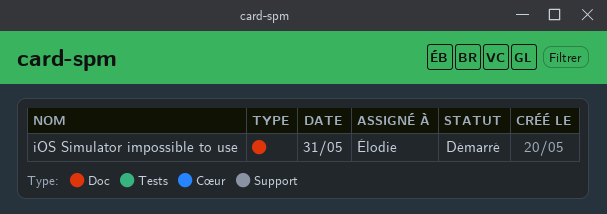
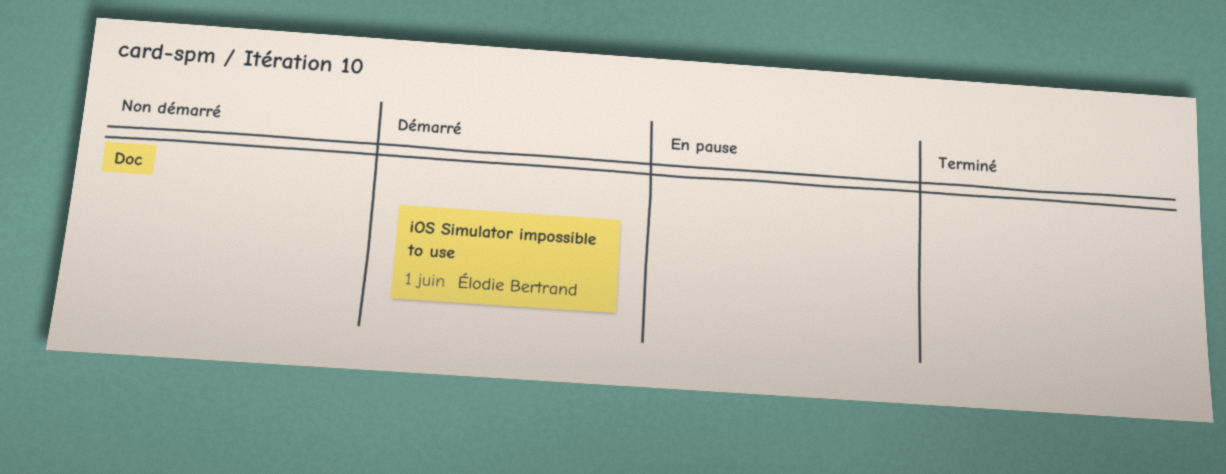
iOS Simulator impossible to use, day: May 31 -> Jun 1

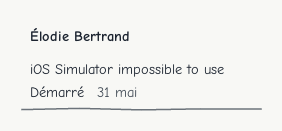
iOS Simulator impossible to use, day: Jun 1 -> May 31

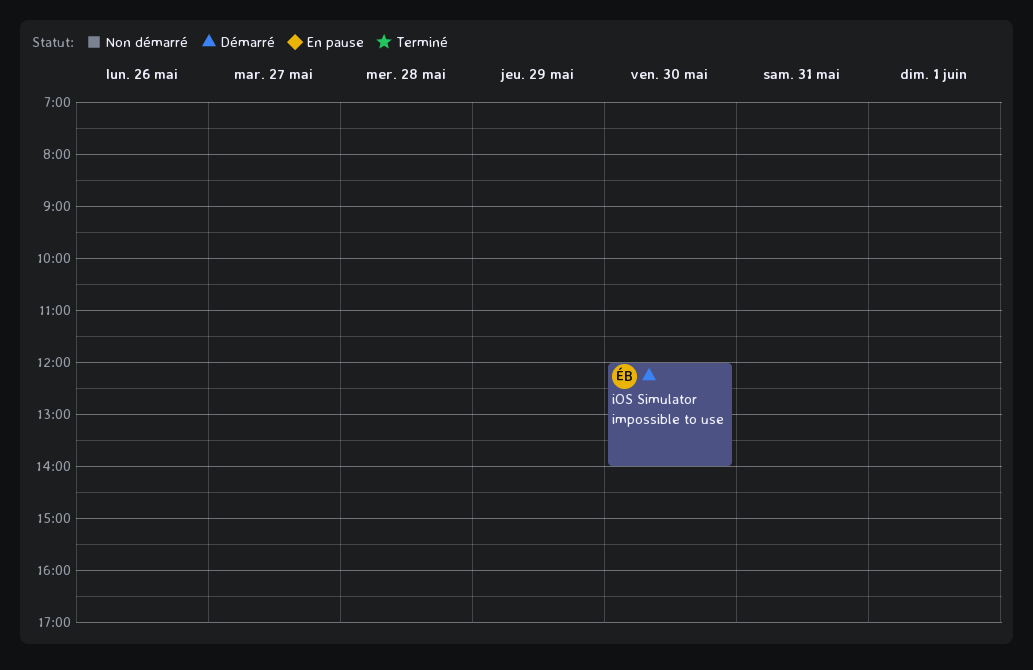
iOS Simulator impossible to use, day: May 31 -> May 30

